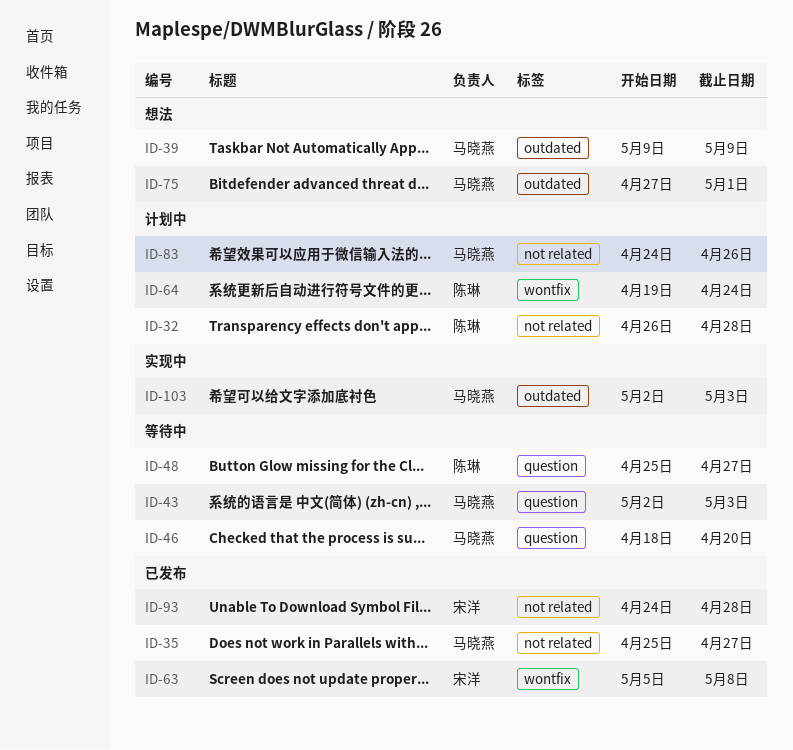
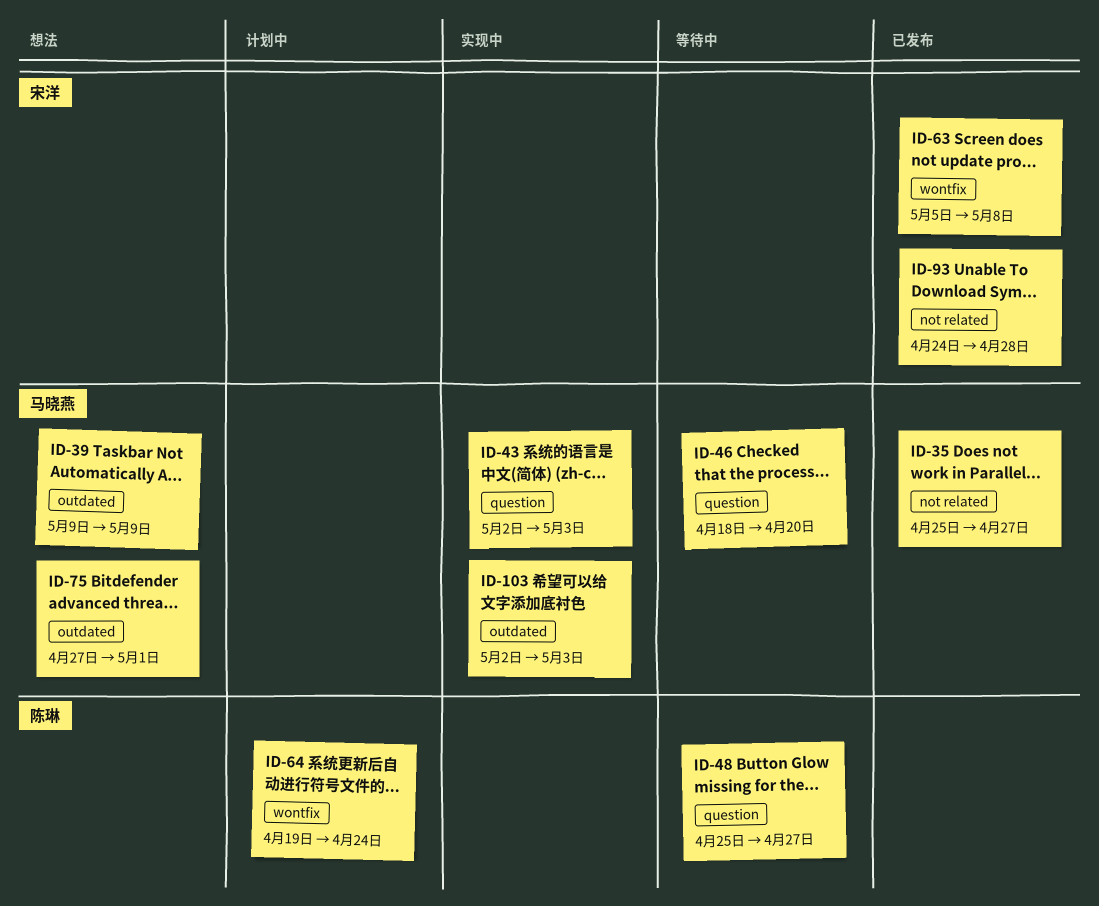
ID-32: present -> none
ID-43, status: 等待中 -> 实现中
ID-83: present -> none

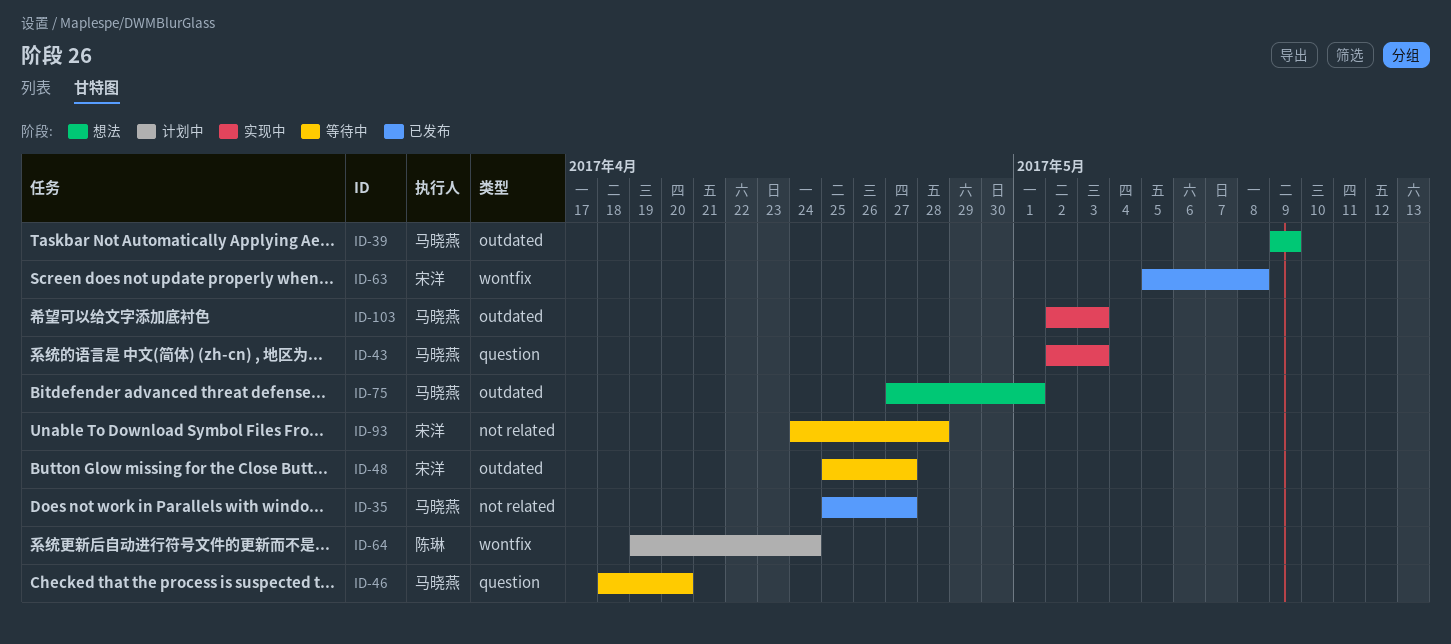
ID-48, owner: 陈琳 -> 宋洋
ID-48, label: question -> outdated
ID-93, status: 已发布 -> 等待中

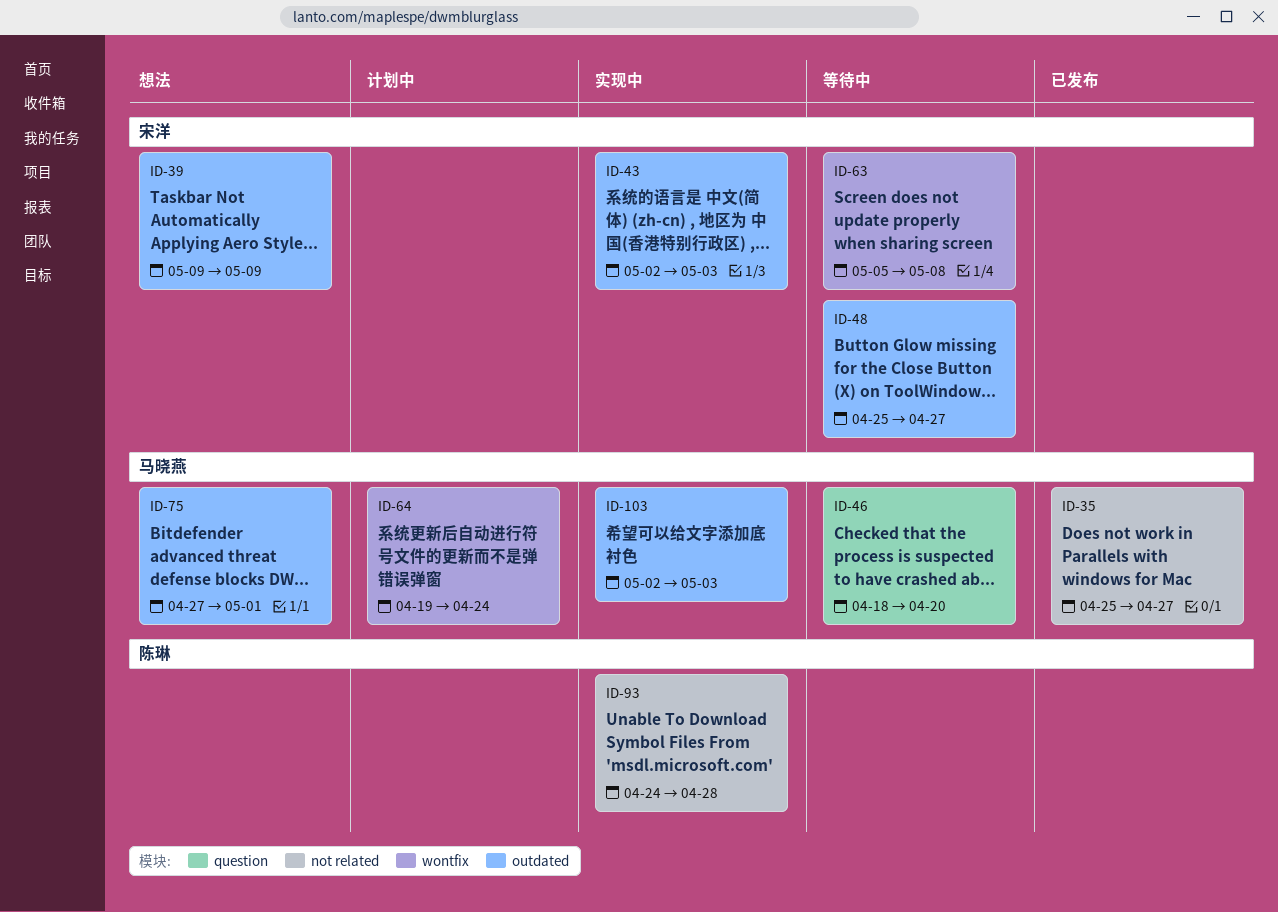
ID-39, owner: 马晓燕 -> 宋洋
ID-43, owner: 马晓燕 -> 宋洋
ID-43, label: question -> outdated
ID-63, status: 已发布 -> 等待中
ID-64, owner: 陈琳 -> 马晓燕
ID-93, status: 等待中 -> 实现中
ID-93, owner: 宋洋 -> 陈琳

